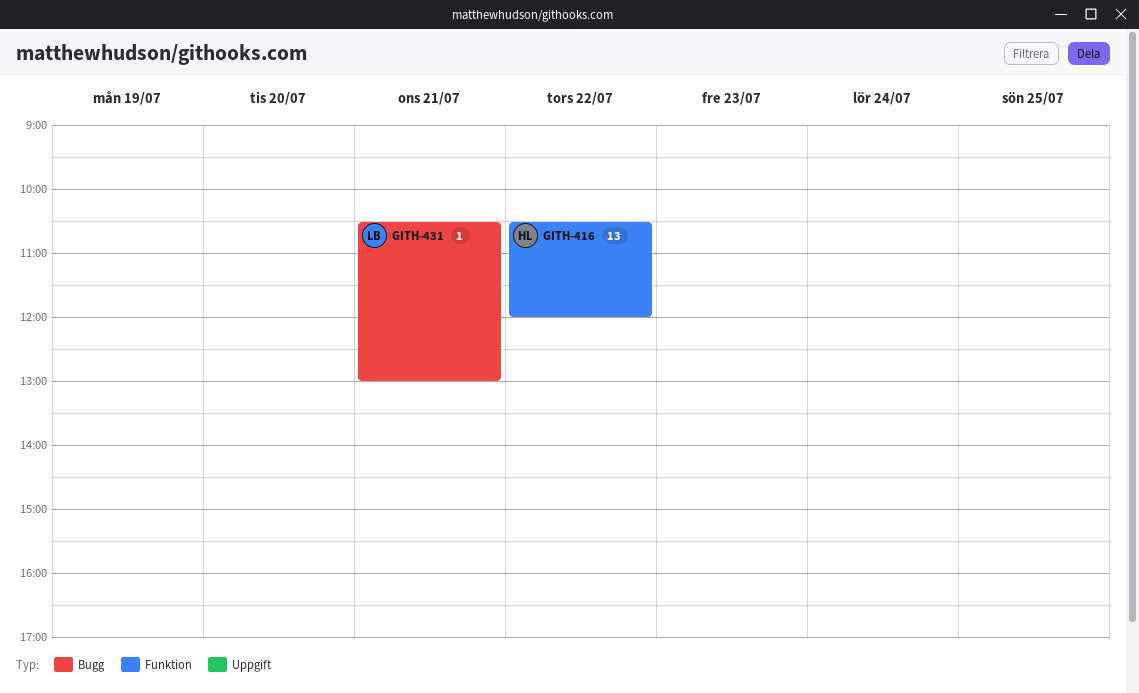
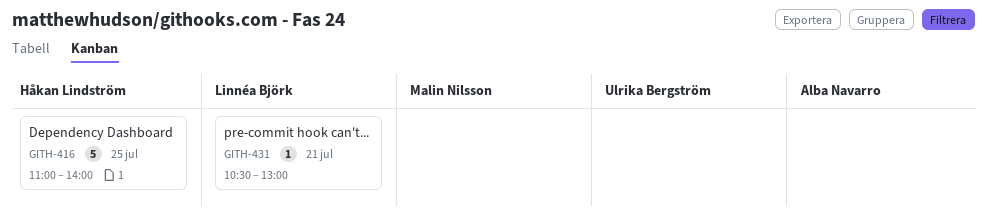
GITH-416, estimate: 13 -> 5
GITH-416, day: Jul 22 -> Jul 25
GITH-416, begins: 10:30 -> 11:00
GITH-416, ends: 12:00 -> 14:00

